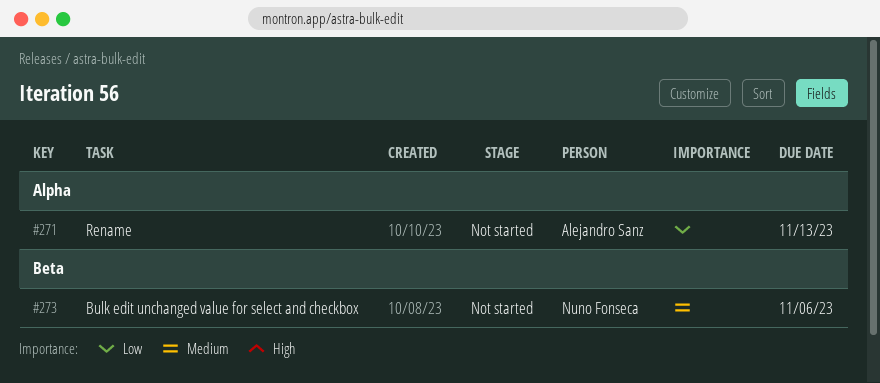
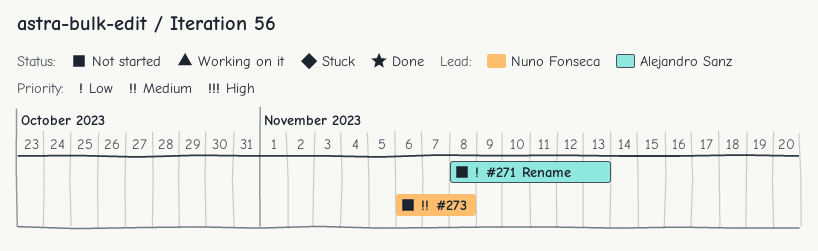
#273, due: Nov 6 -> Nov 8

